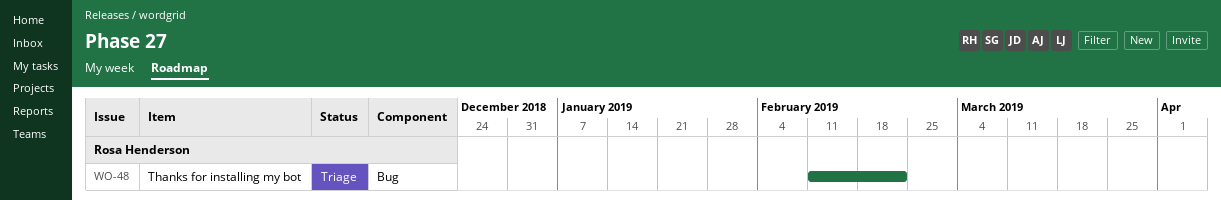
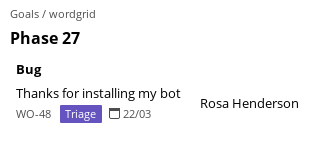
WO-48, due: Feb 22 -> Mar 22

